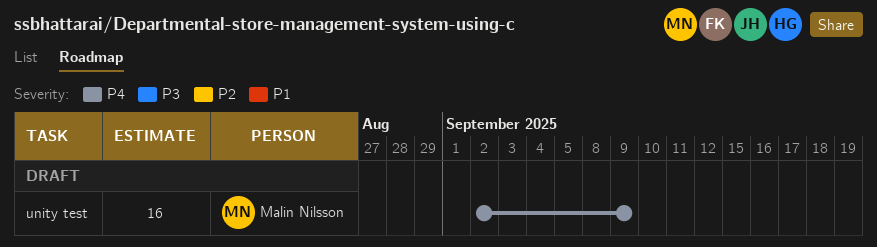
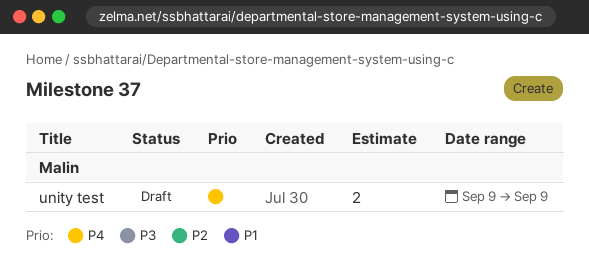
unity test, estimate: 16 -> 2
unity test, start: Sep 2 -> Sep 9

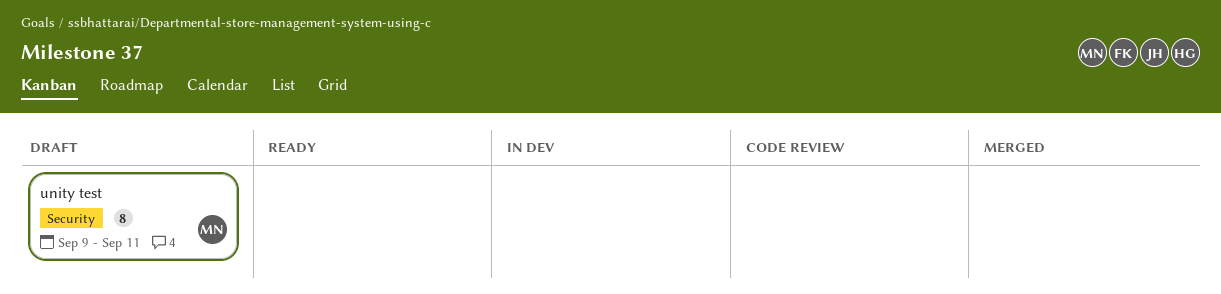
unity test, estimate: 2 -> 8
unity test, due: Sep 9 -> Sep 11

